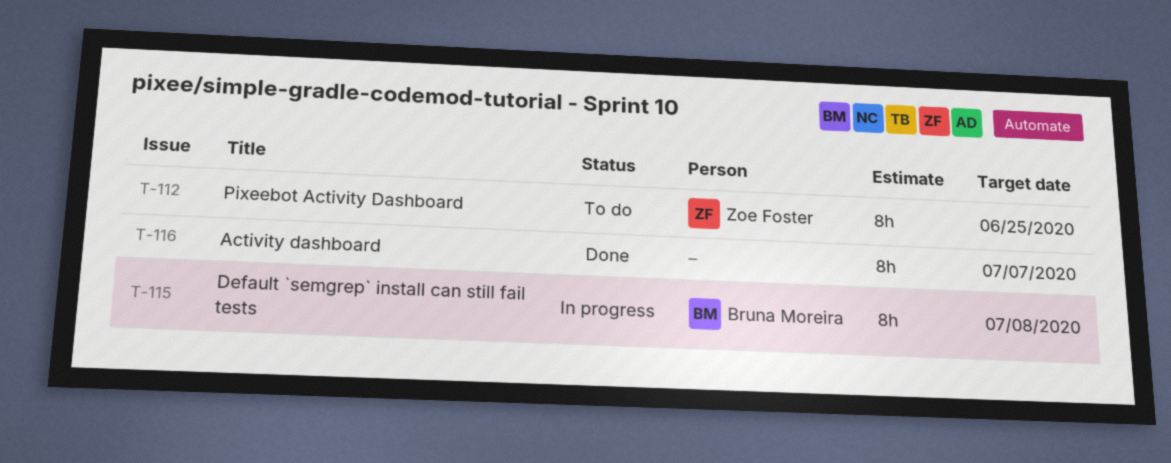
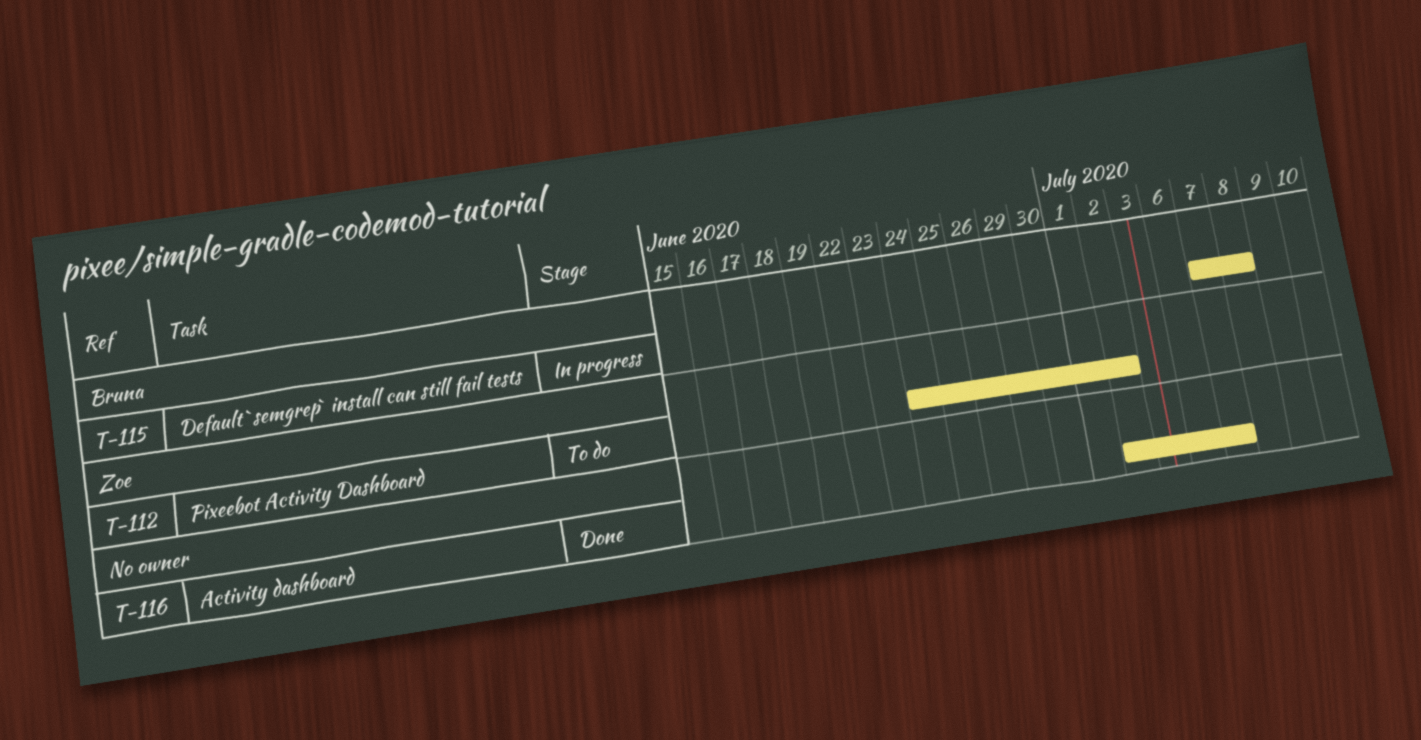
T-112, due: Jun 25 -> Jul 2

